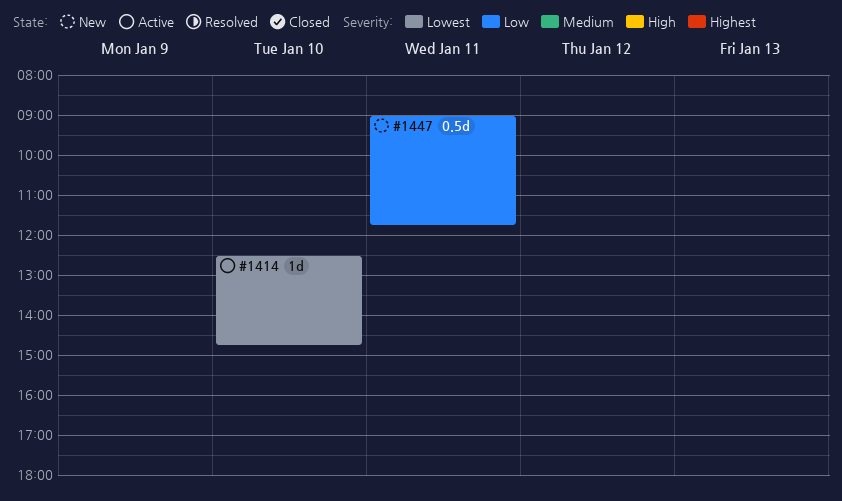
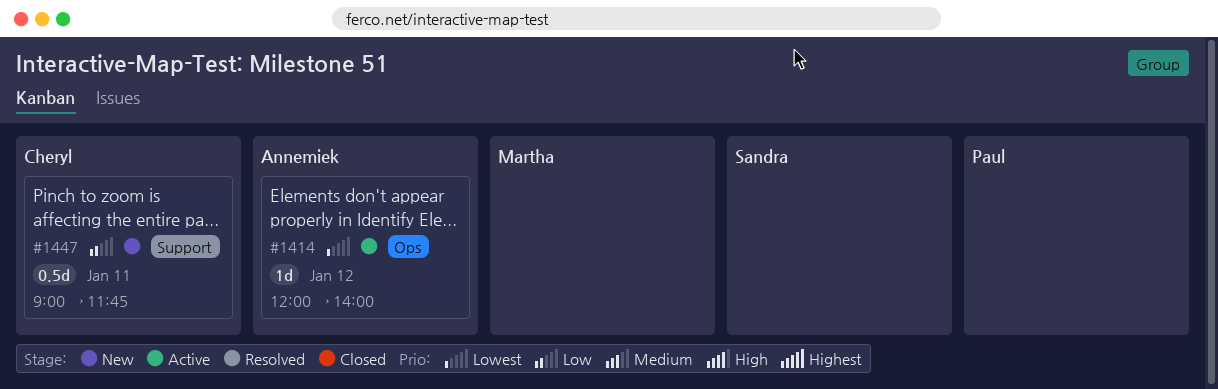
#1414, day: Jan 10 -> Jan 12
#1414, begins: 12:30 -> 12:00
#1414, ends: 14:45 -> 14:00

